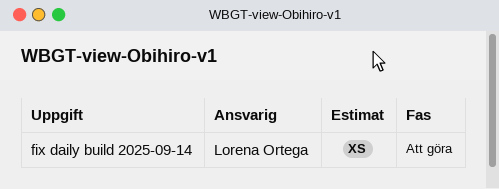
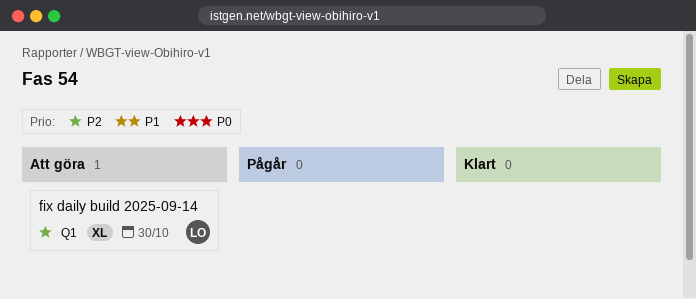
fix daily build 2025-09-14, estimate: XS -> XL

